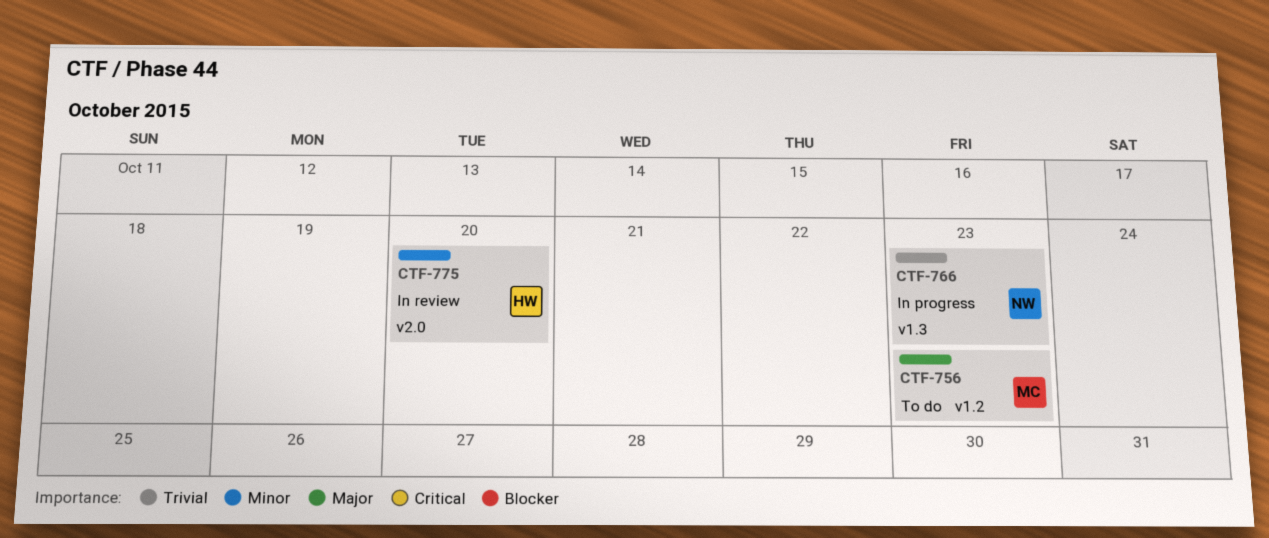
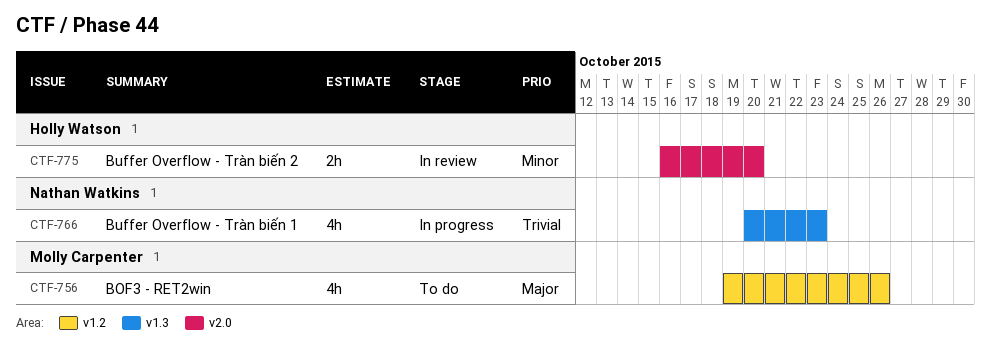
CTF-756, due: Oct 23 -> Oct 26

